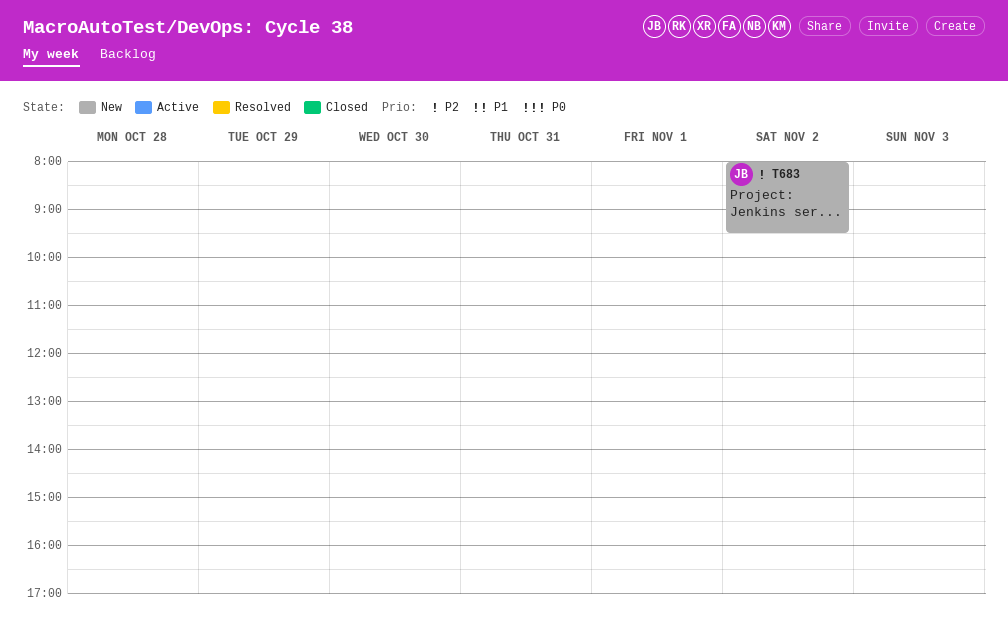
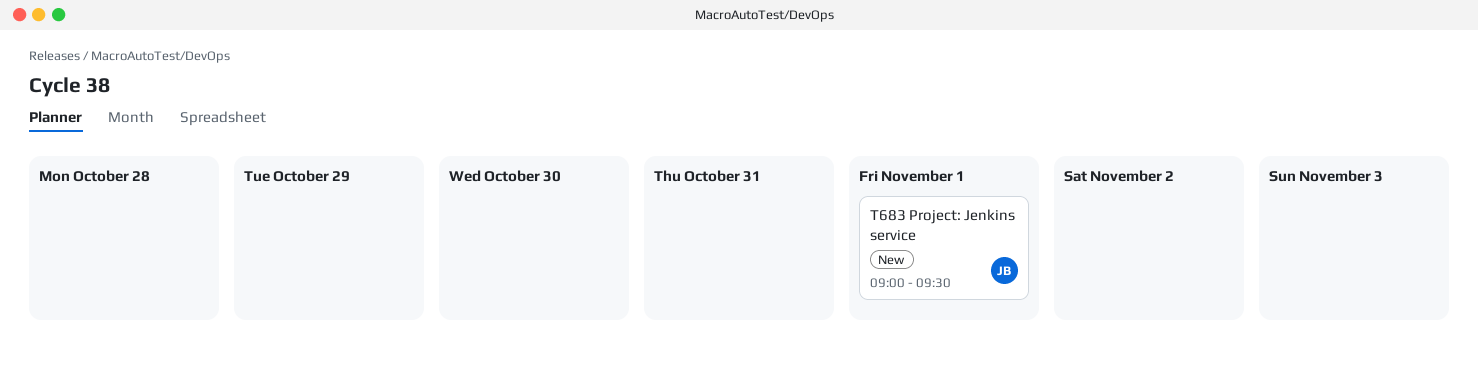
T683, day: Nov 2 -> Nov 1
T683, begins: 08:00 -> 09:00

